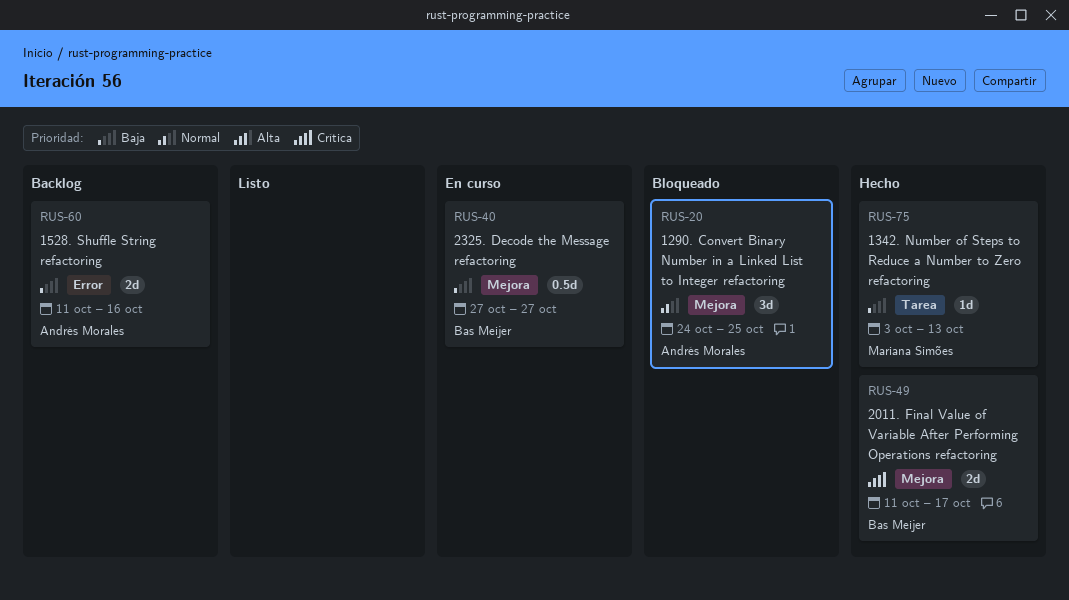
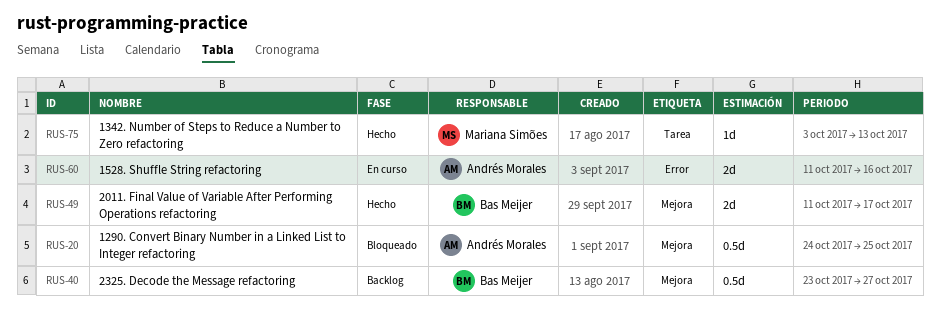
RUS-20, estimate: 3d -> 0.5d
RUS-40, status: En curso -> Backlog
RUS-40, start: Oct 27 -> Oct 23
RUS-60, status: Backlog -> En curso

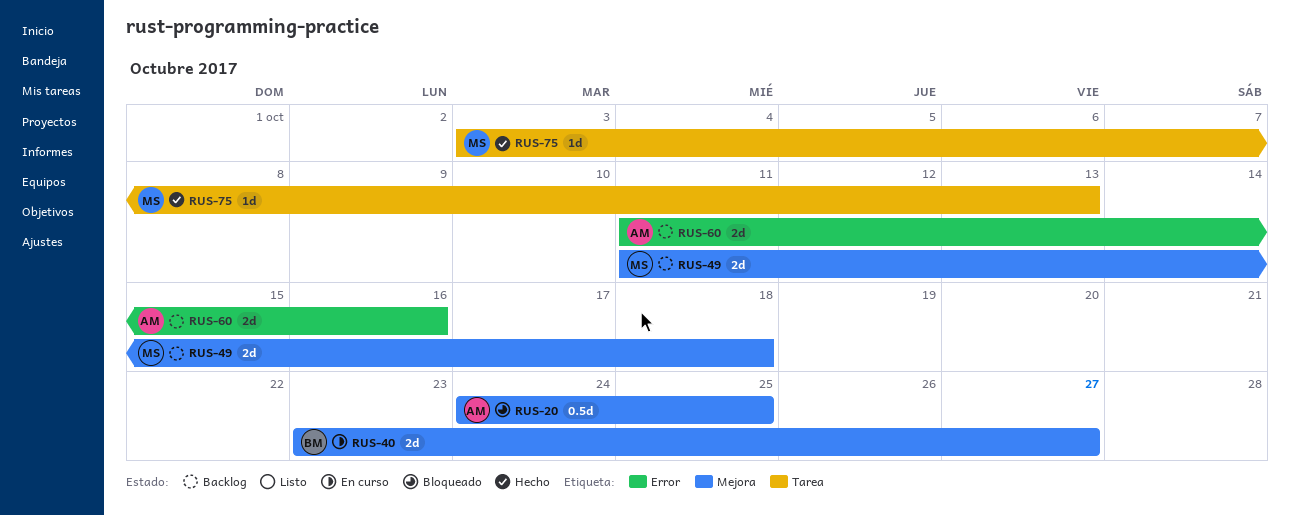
RUS-40, status: Backlog -> En curso
RUS-40, estimate: 0.5d -> 2d
RUS-49, status: Hecho -> Backlog
RUS-49, owner: Bas Meijer -> Mariana Simões
RUS-49, due: Oct 17 -> Oct 18
RUS-60, status: En curso -> Backlog

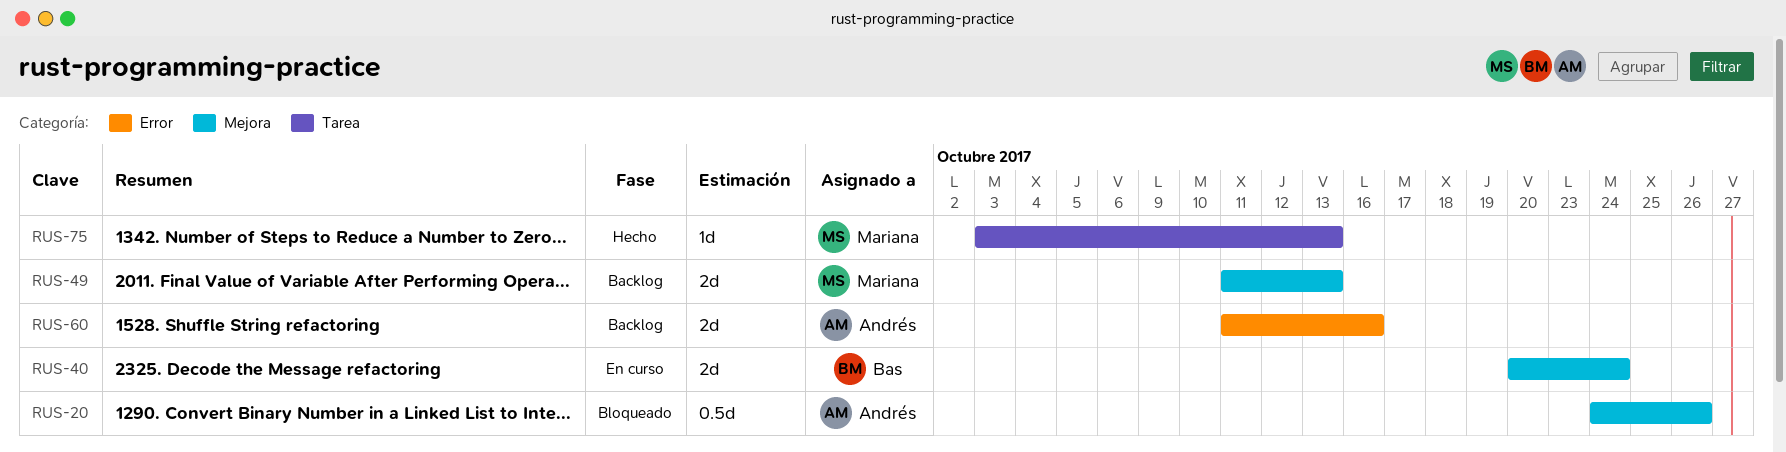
RUS-20, due: Oct 25 -> Oct 26
RUS-40, start: Oct 23 -> Oct 20
RUS-40, due: Oct 27 -> Oct 24
RUS-49, due: Oct 18 -> Oct 13

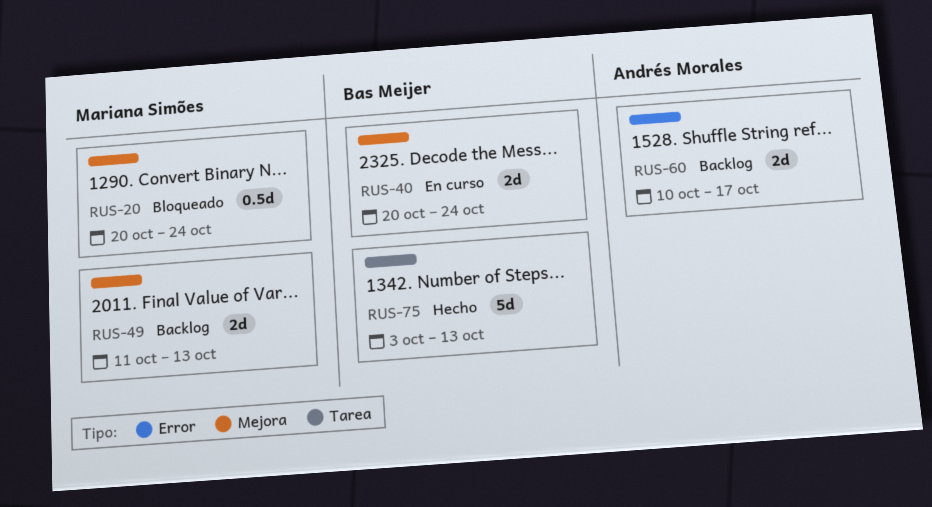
RUS-20, owner: Andrés Morales -> Mariana Simões
RUS-20, start: Oct 24 -> Oct 20
RUS-20, due: Oct 26 -> Oct 24
RUS-60, start: Oct 11 -> Oct 10
RUS-60, due: Oct 16 -> Oct 17
RUS-75, owner: Mariana Simões -> Bas Meijer
RUS-75, estimate: 1d -> 5d

